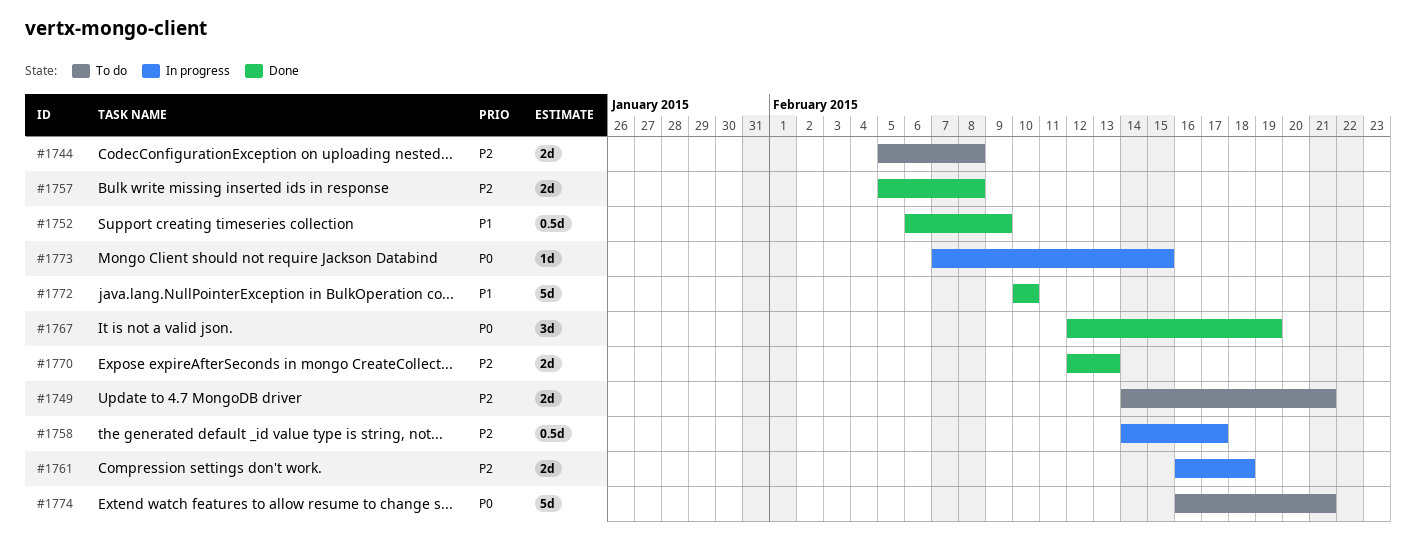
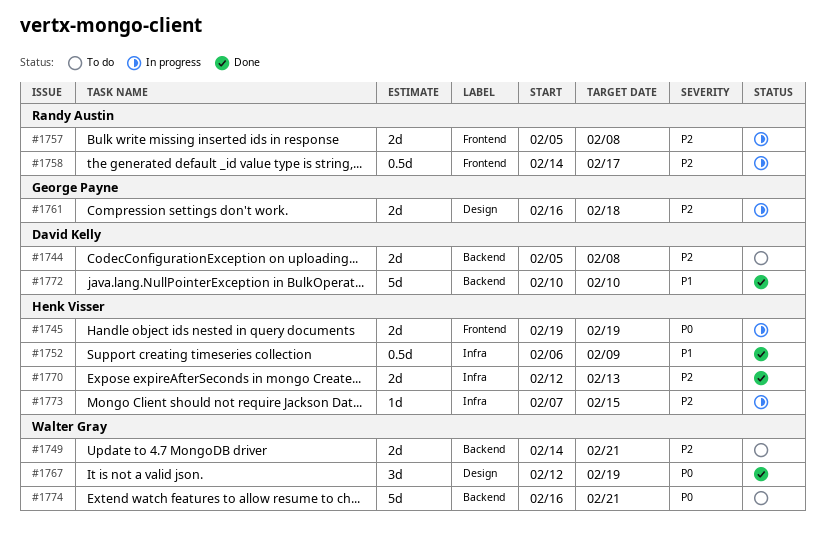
#1745: none -> present
#1757, status: Done -> In progress
#1773, priority: P0 -> P2

